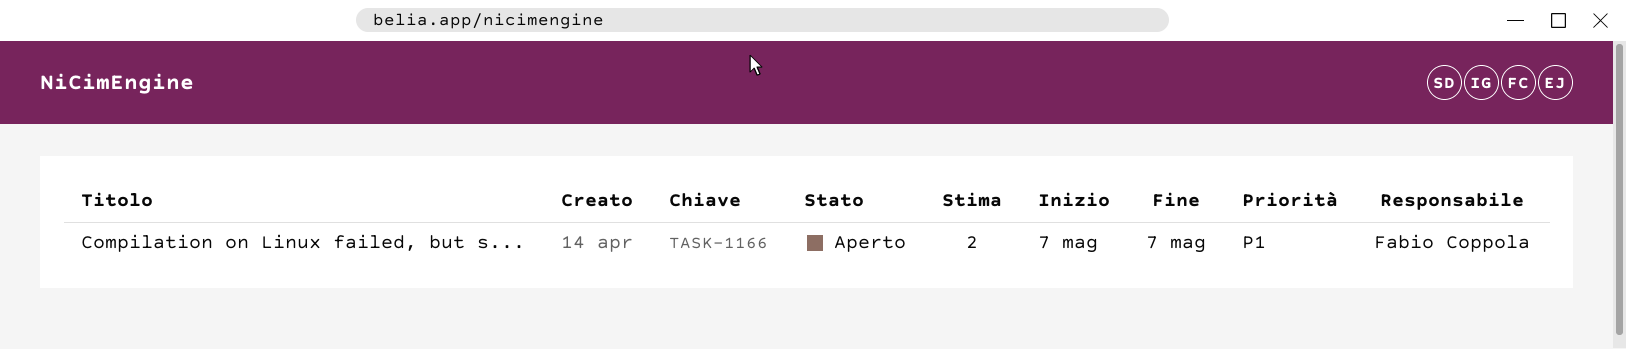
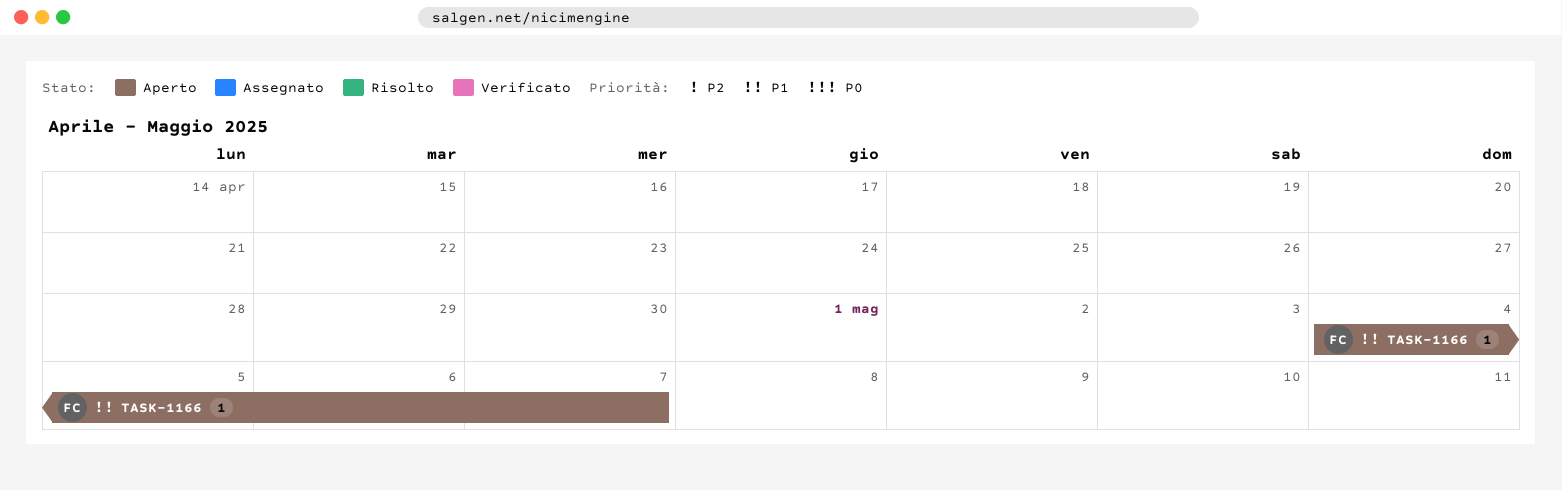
TASK-1166, estimate: 2 -> 1
TASK-1166, start: May 7 -> May 4

